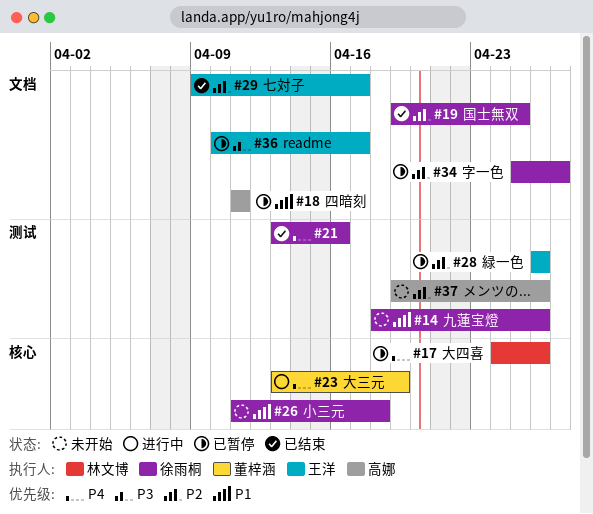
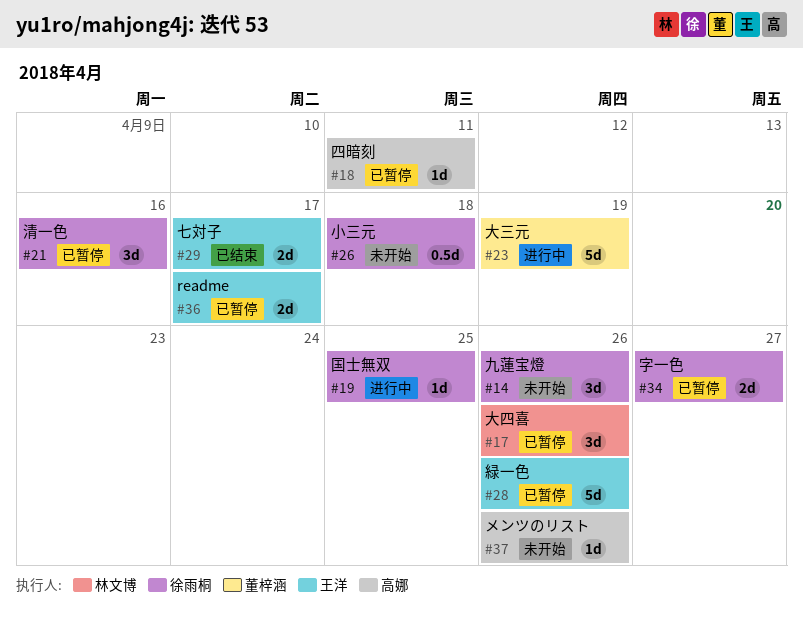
#19, status: 已结束 -> 进行中
#21, status: 已结束 -> 已暂停

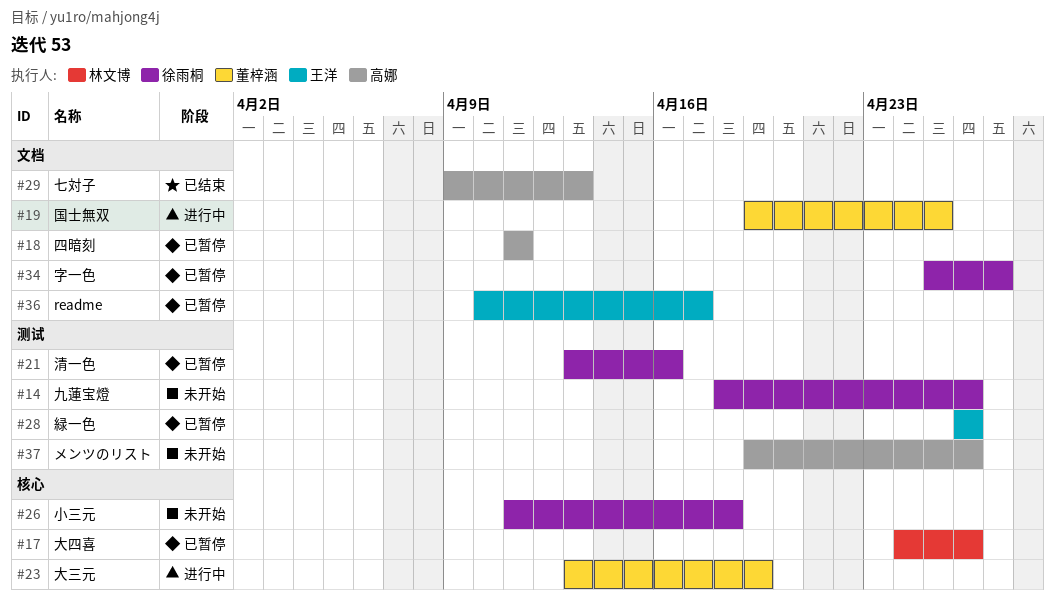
#19, owner: 徐雨桐 -> 董梓涵
#29, owner: 王洋 -> 高娜
#29, due: Apr 17 -> Apr 13

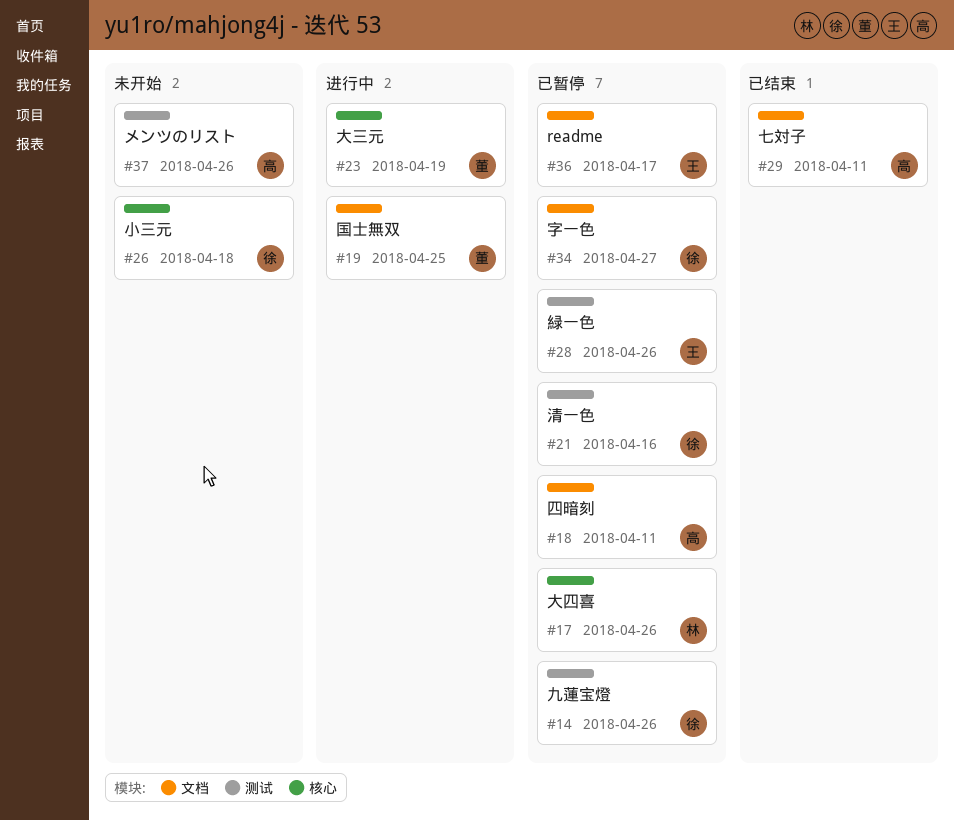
#14, status: 未开始 -> 已暂停
#29, due: Apr 13 -> Apr 11

